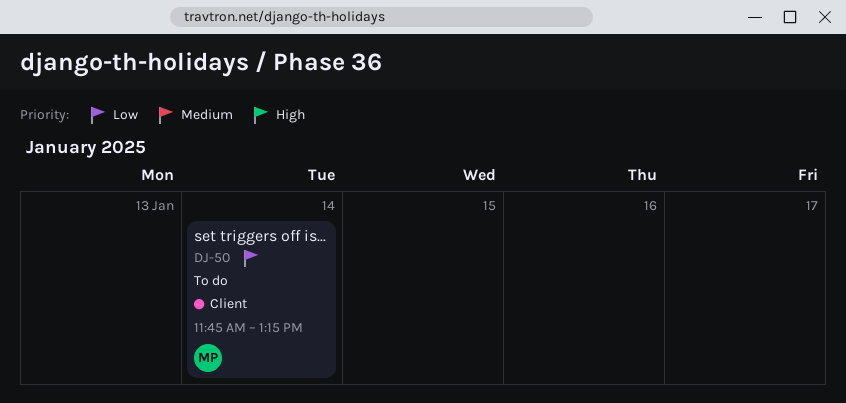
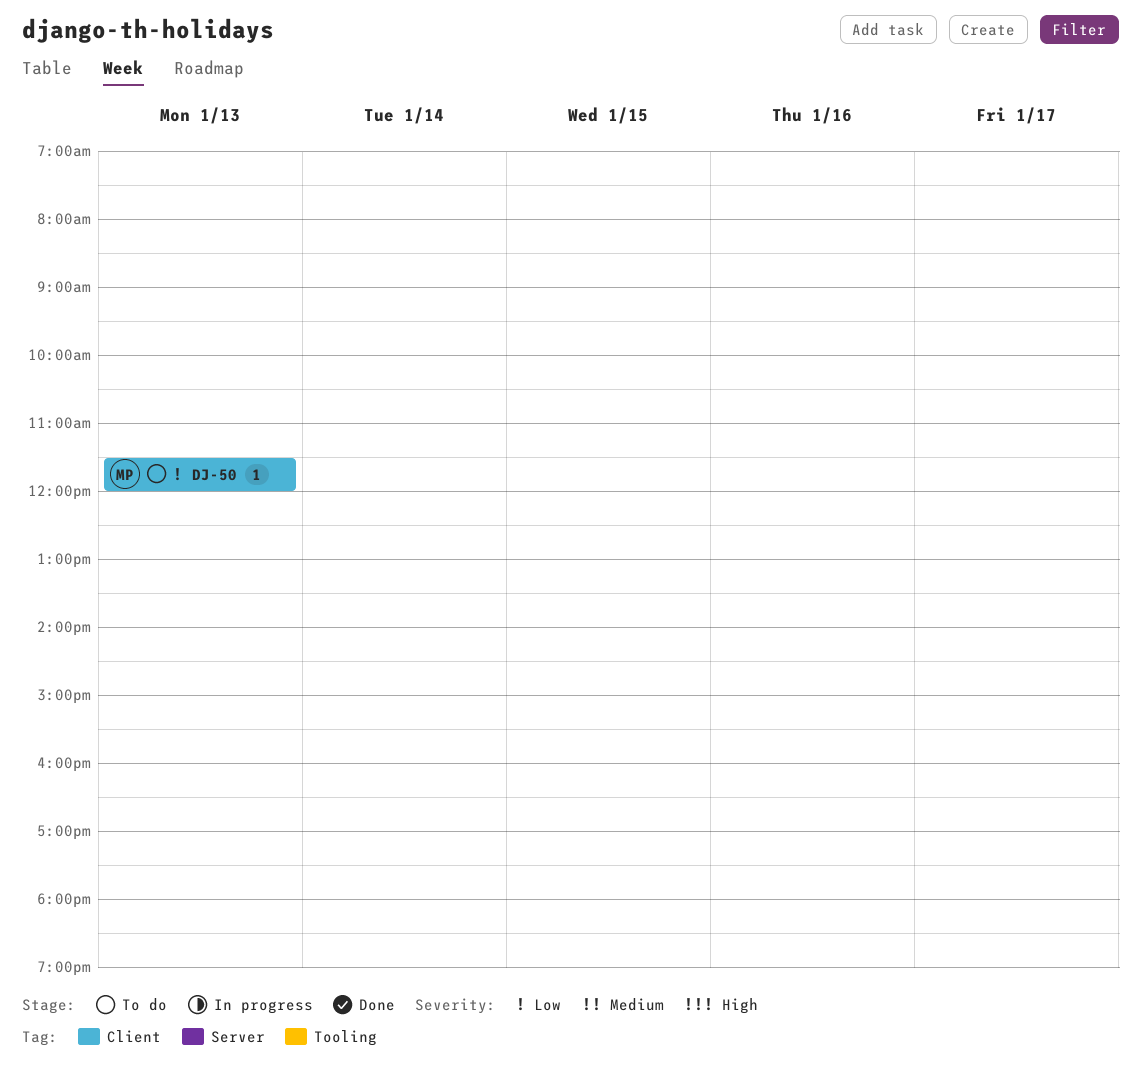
DJ-50, day: Jan 14 -> Jan 13
DJ-50, begins: 11:45 -> 11:30
DJ-50, ends: 13:15 -> 12:00

